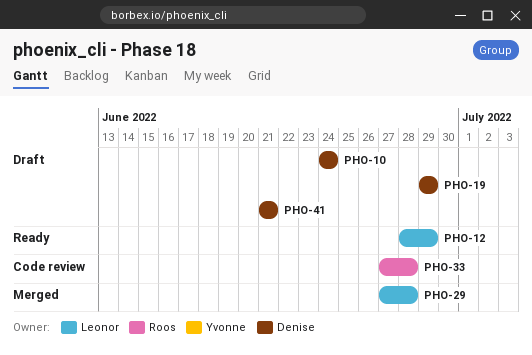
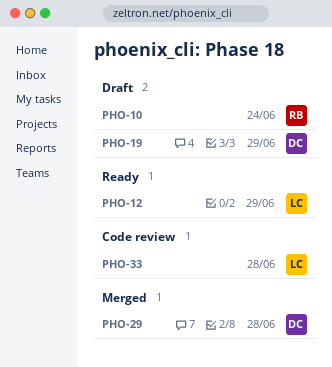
PHO-10, owner: Denise -> Roos
PHO-29, owner: Leonor -> Denise
PHO-33, owner: Roos -> Leonor
PHO-41: present -> none

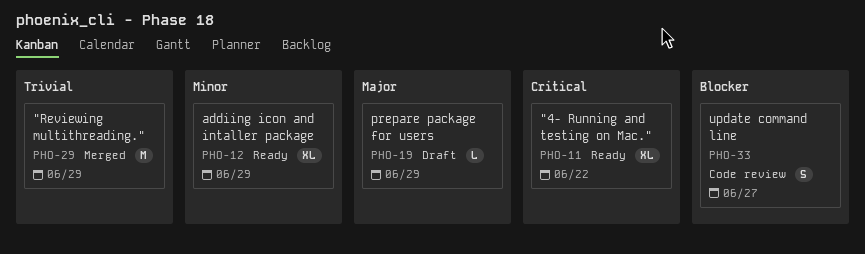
PHO-10: present -> none
PHO-11: none -> present
PHO-29, due: Jun 28 -> Jun 29
PHO-33, due: Jun 28 -> Jun 27

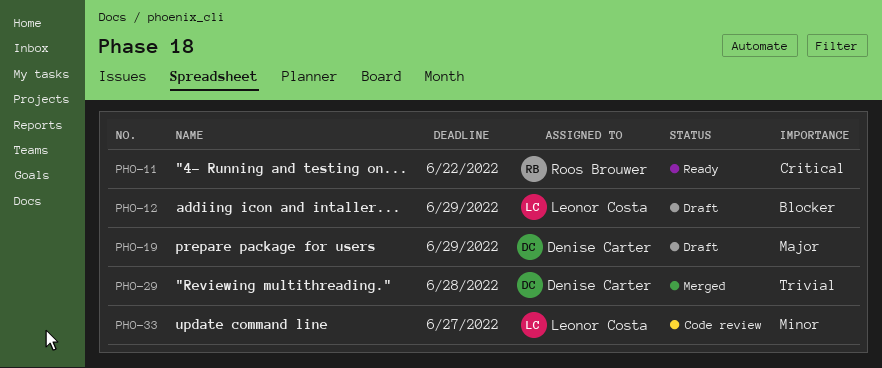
PHO-12, status: Ready -> Draft
PHO-12, priority: Minor -> Blocker
PHO-29, due: Jun 29 -> Jun 28
PHO-33, priority: Blocker -> Minor

